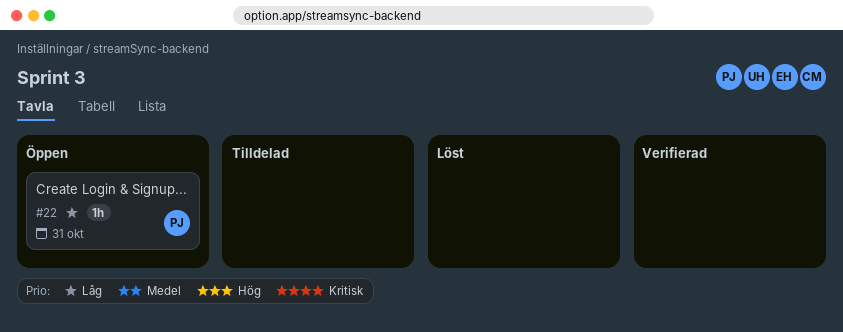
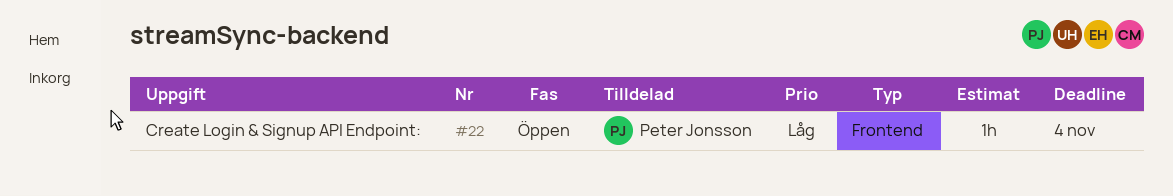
#22, due: Oct 31 -> Nov 4

